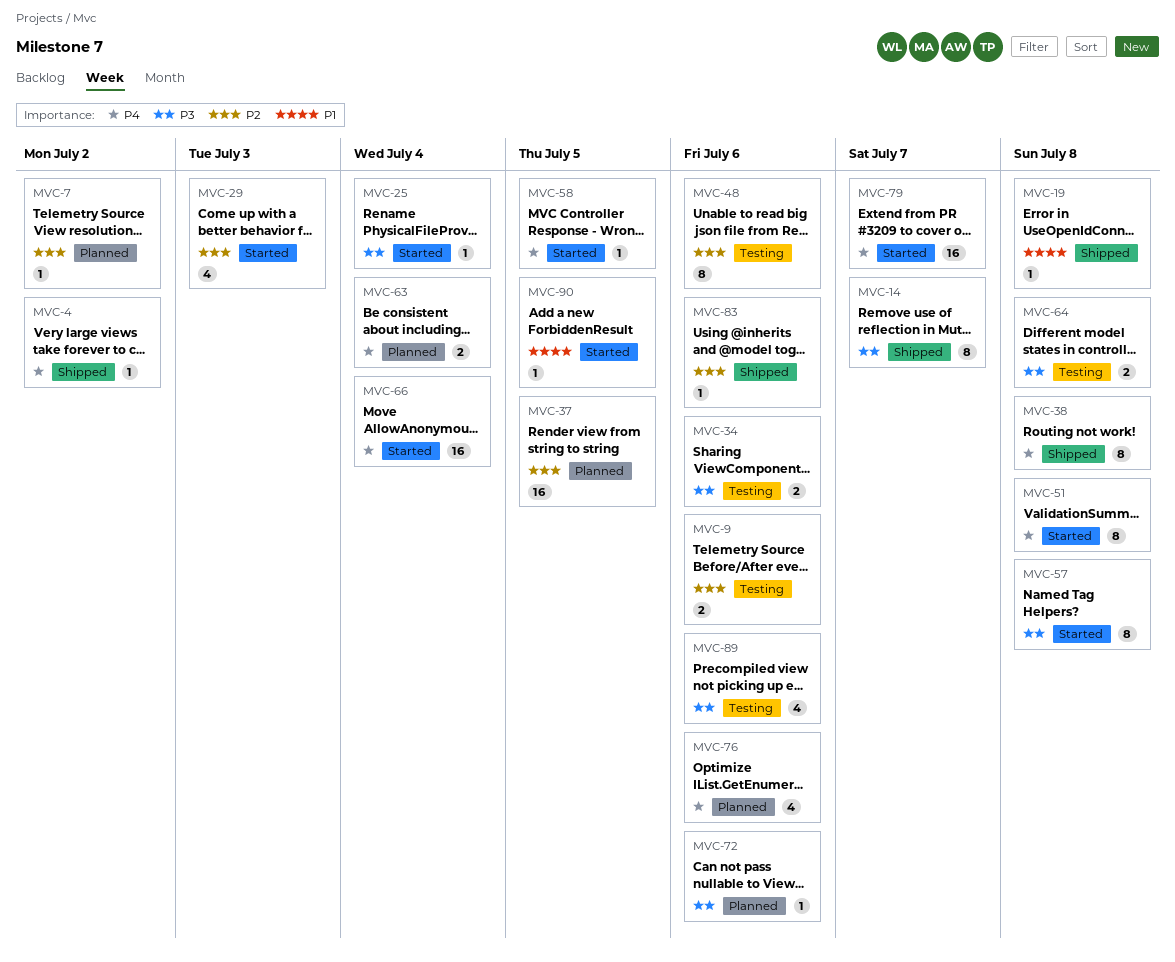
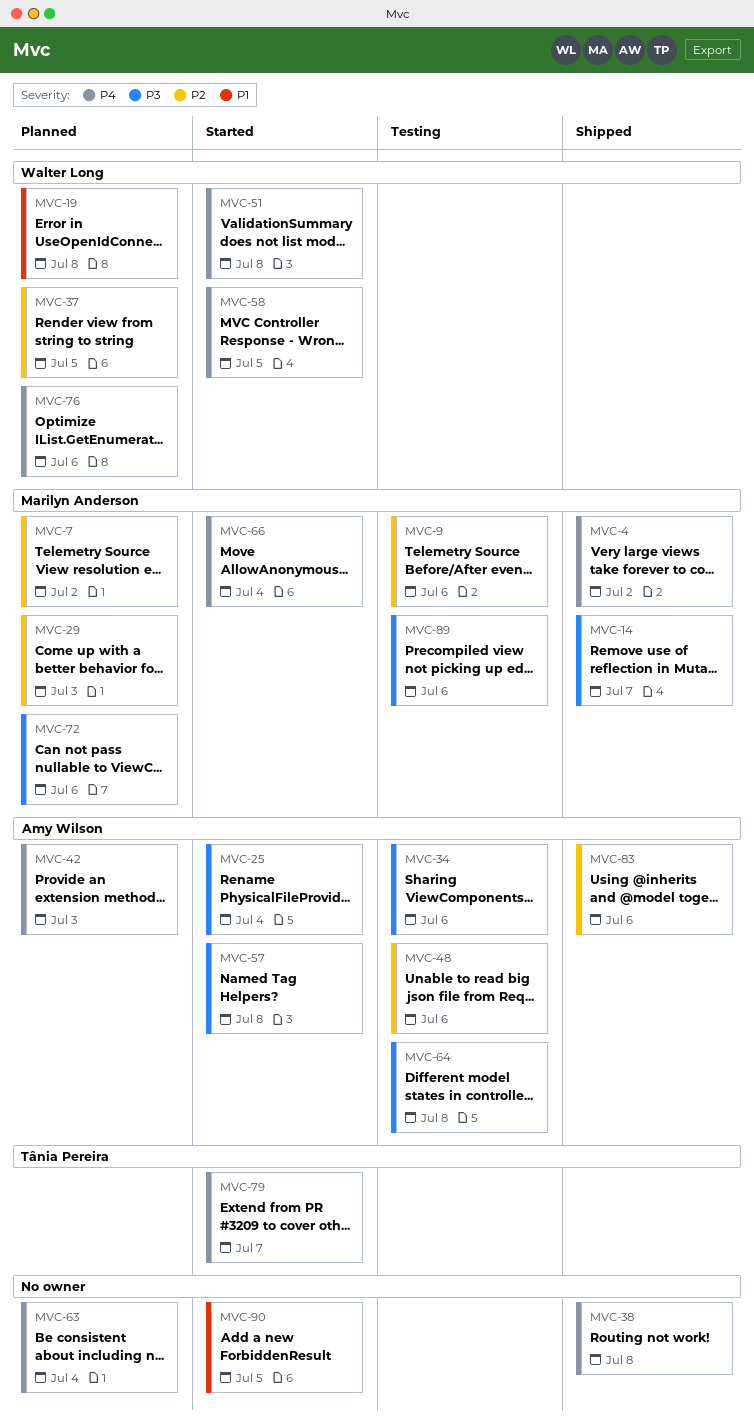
MVC-19, status: Shipped -> Planned
MVC-29, status: Started -> Planned
MVC-42: none -> present

